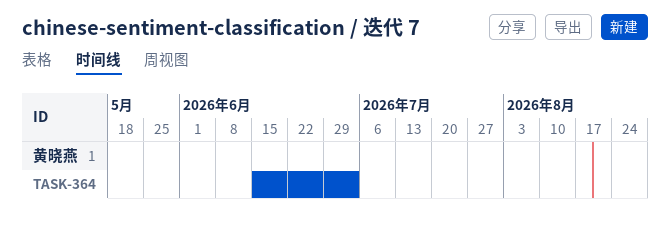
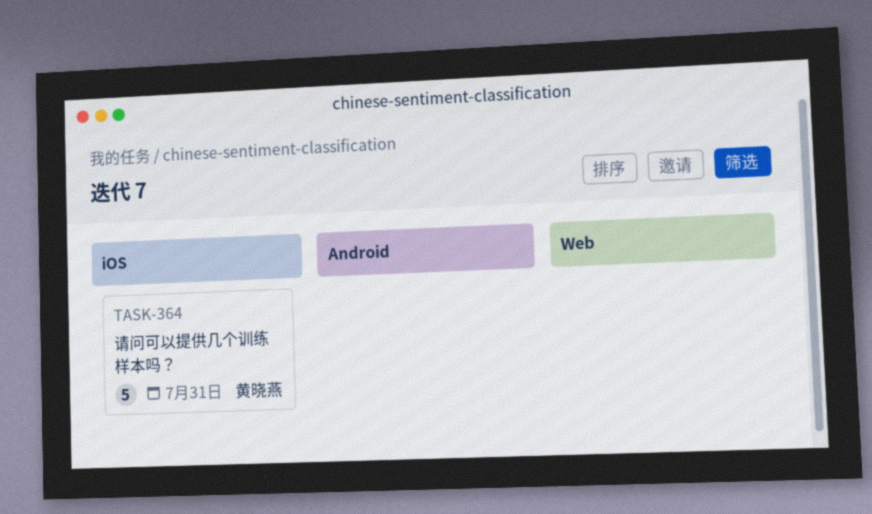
TASK-364, due: Jul 3 -> Jul 31

